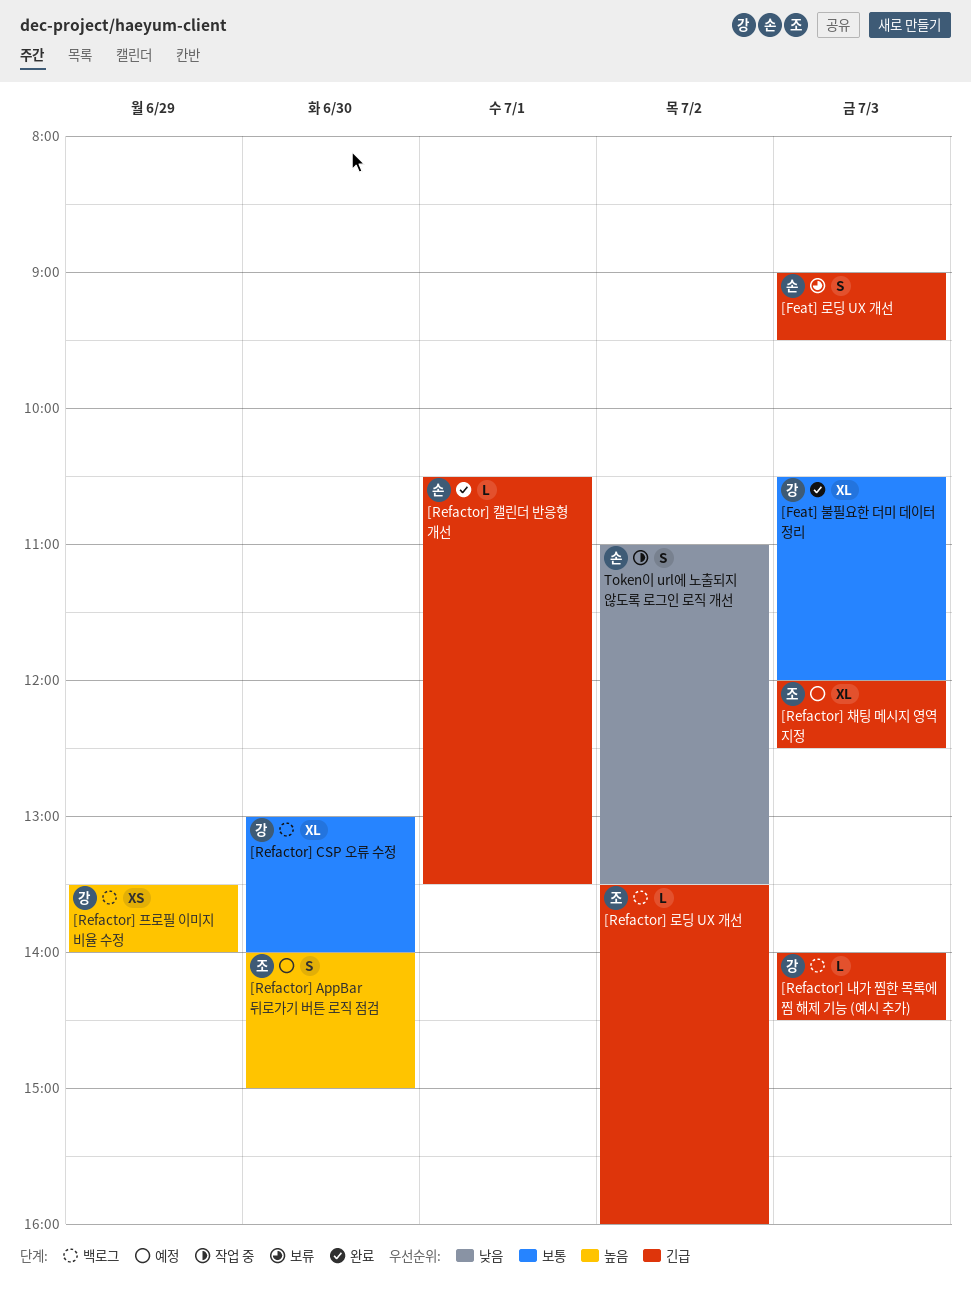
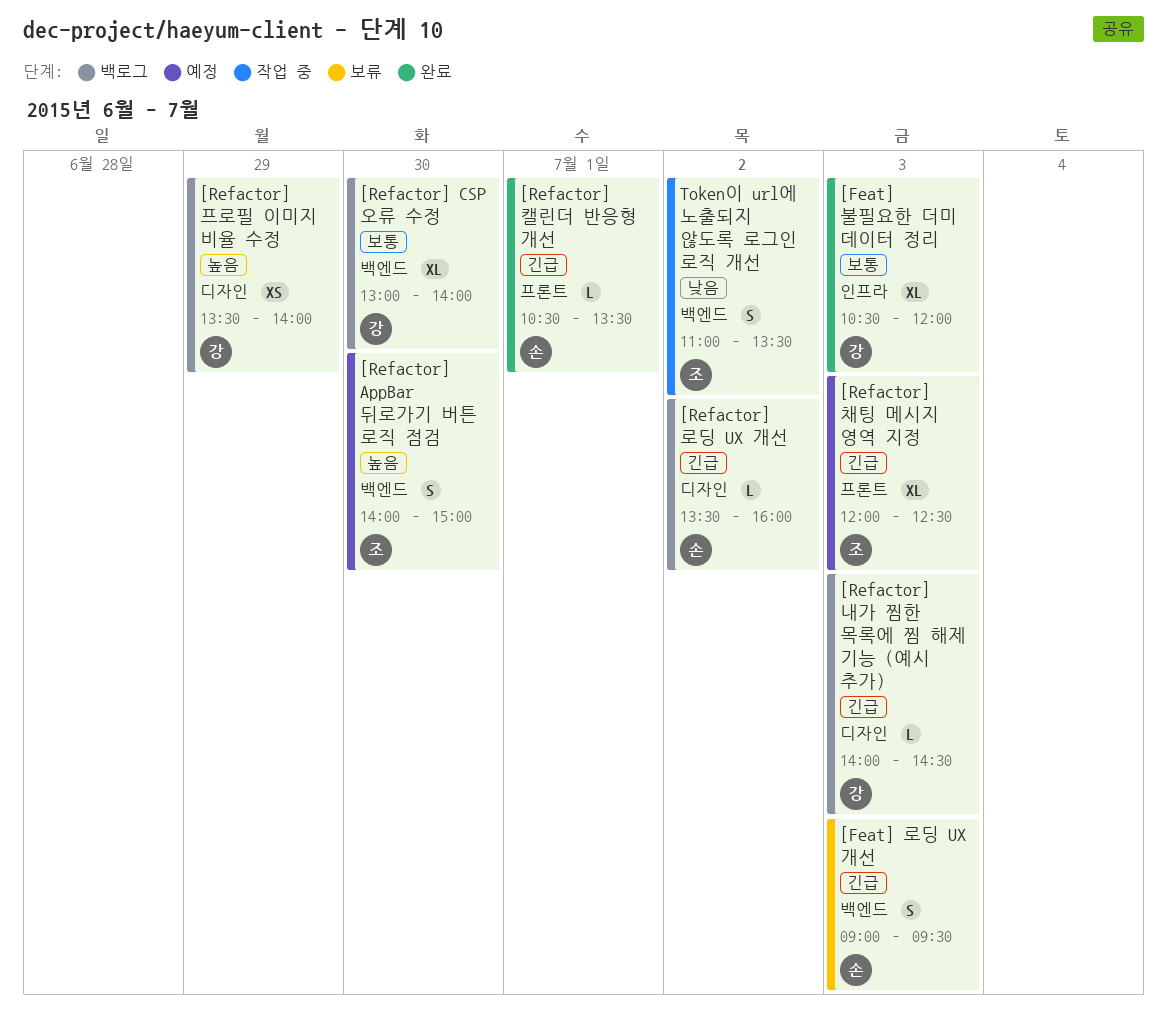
[Refactor] 로딩 UX 개선, owner: 조 -> 손
Token이 url에 노출되지 않도록 로그인 로직 개선, owner: 손 -> 조

